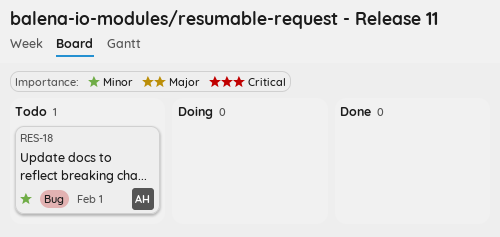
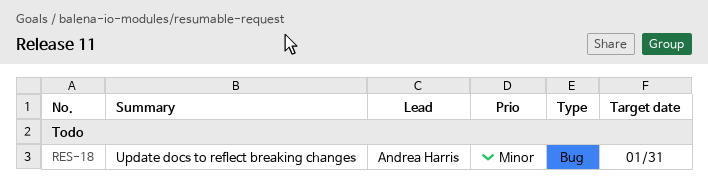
RES-18, due: Feb 1 -> Jan 31

